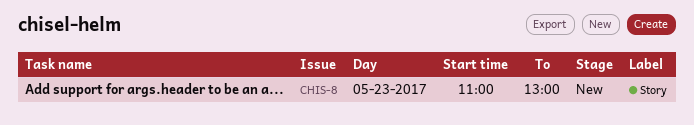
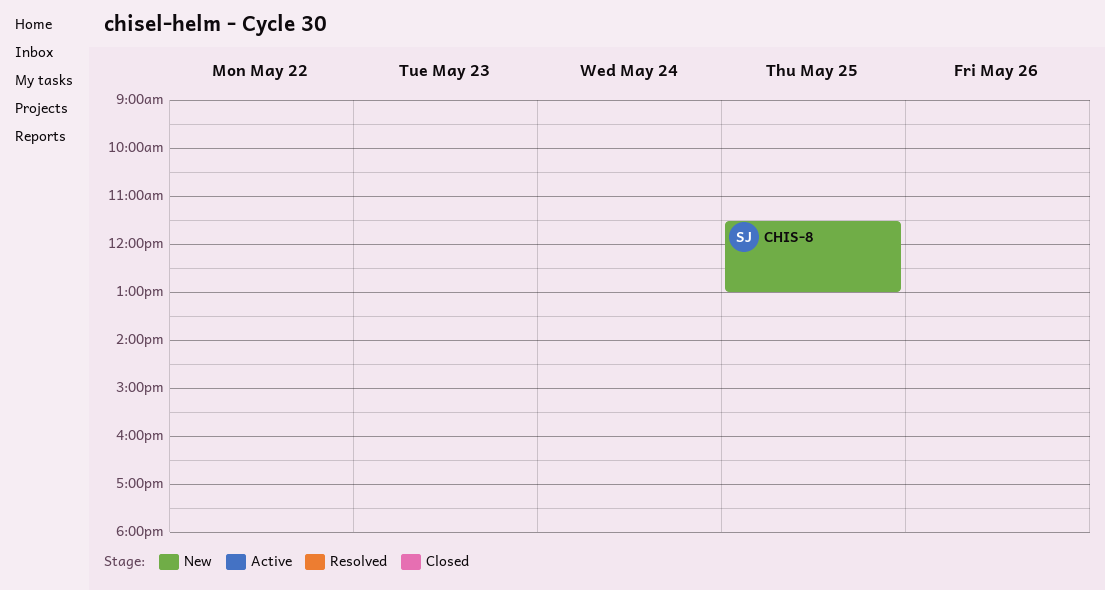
CHIS-8, day: May 23 -> May 25
CHIS-8, begins: 11:00 -> 11:30

